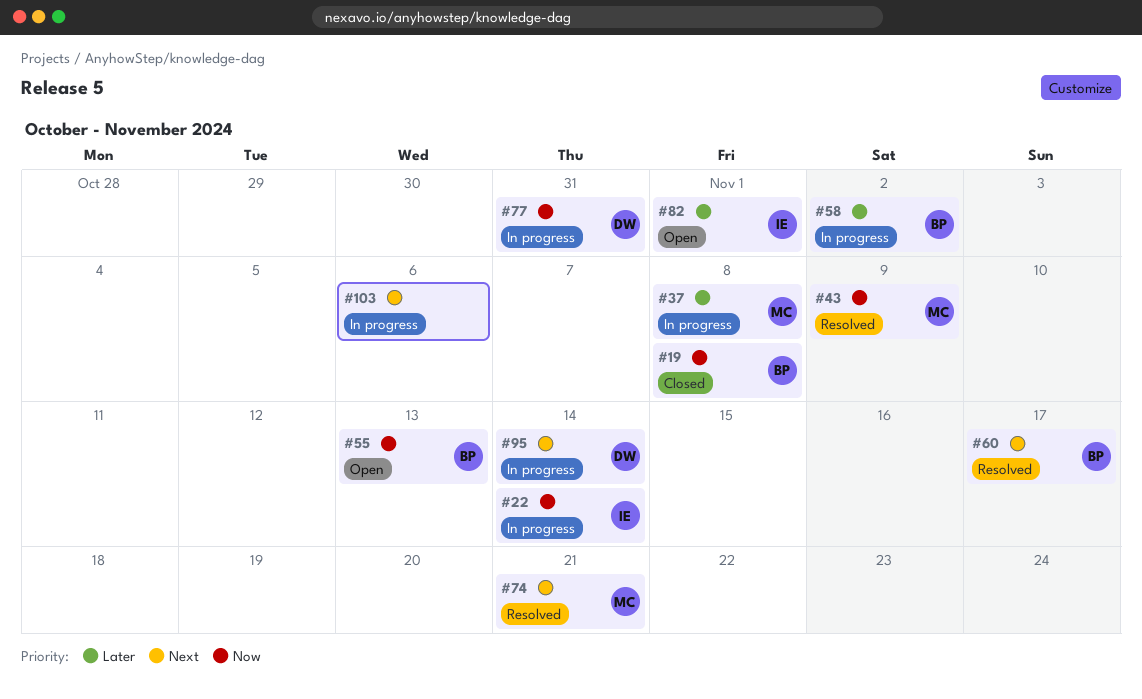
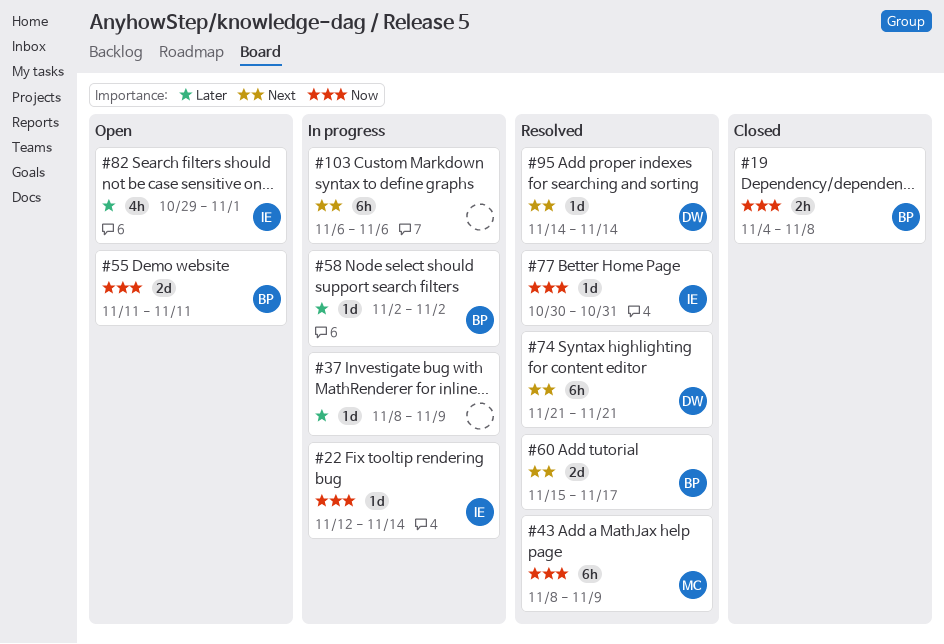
#37, owner: MC -> none
#37, due: Nov 8 -> Nov 9
#55, due: Nov 13 -> Nov 11
#74, owner: MC -> DW
#77, status: In progress -> Resolved
#77, owner: DW -> IE
#95, status: In progress -> Resolved

